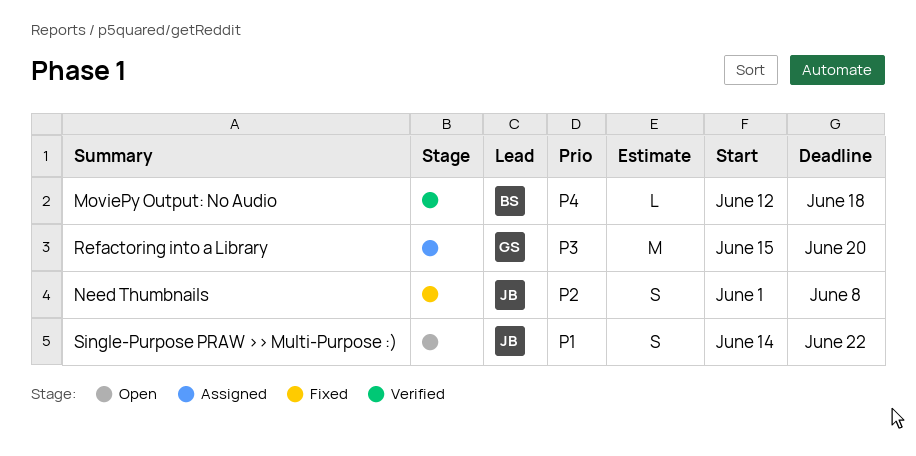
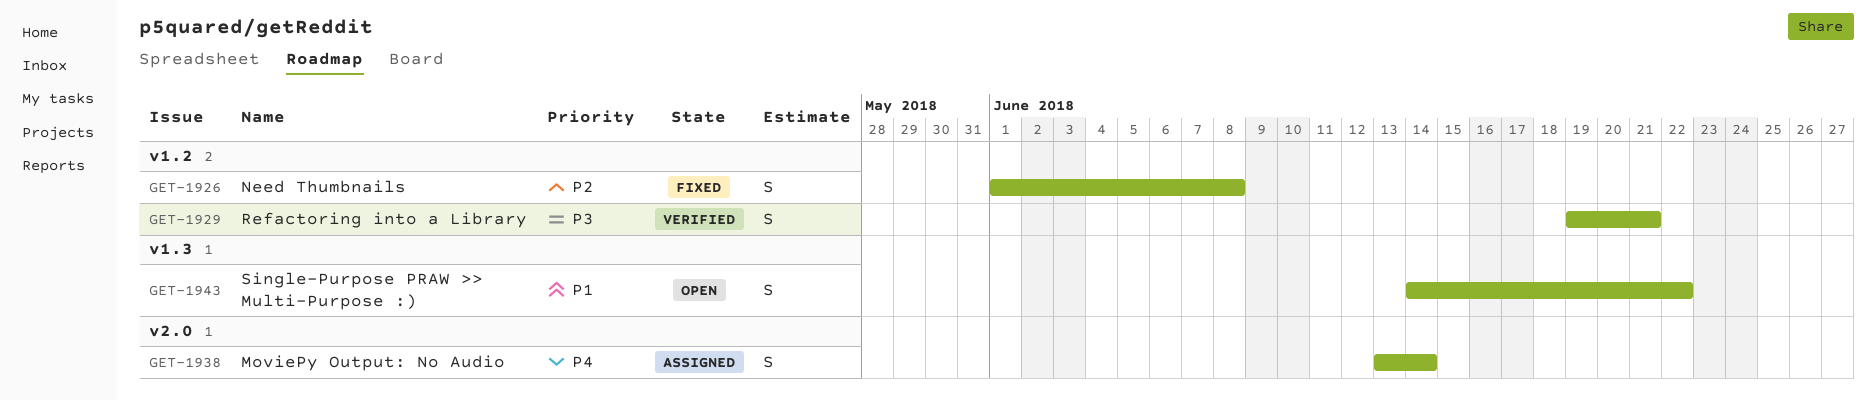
MoviePy Output: No Audio, status: Verified -> Assigned
MoviePy Output: No Audio, estimate: L -> S
MoviePy Output: No Audio, start: Jun 12 -> Jun 13
MoviePy Output: No Audio, due: Jun 18 -> Jun 14
Refactoring into a Library, status: Assigned -> Verified
Refactoring into a Library, estimate: M -> S
Refactoring into a Library, start: Jun 15 -> Jun 19
Refactoring into a Library, due: Jun 20 -> Jun 21

